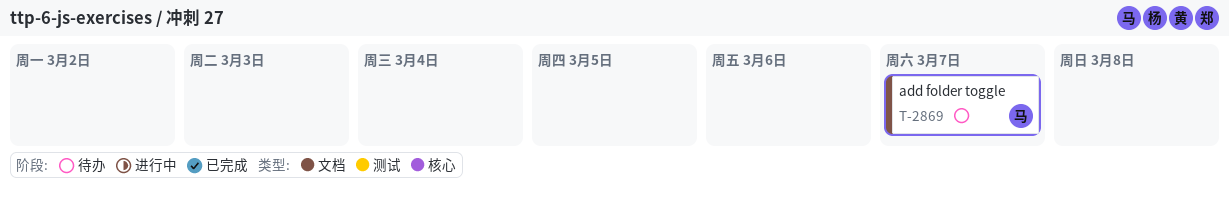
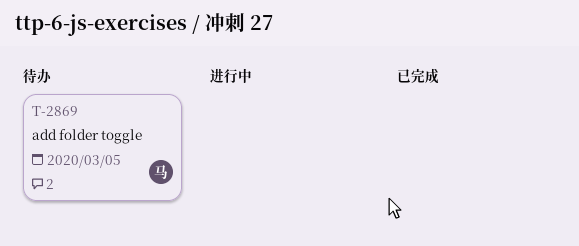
T-2869, due: Mar 7 -> Mar 5

